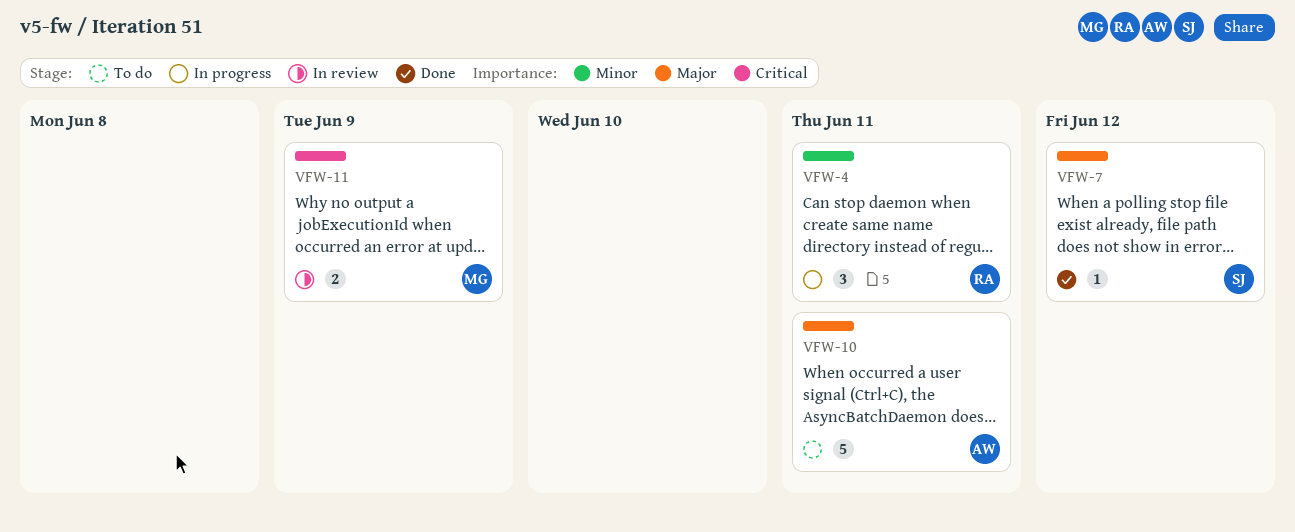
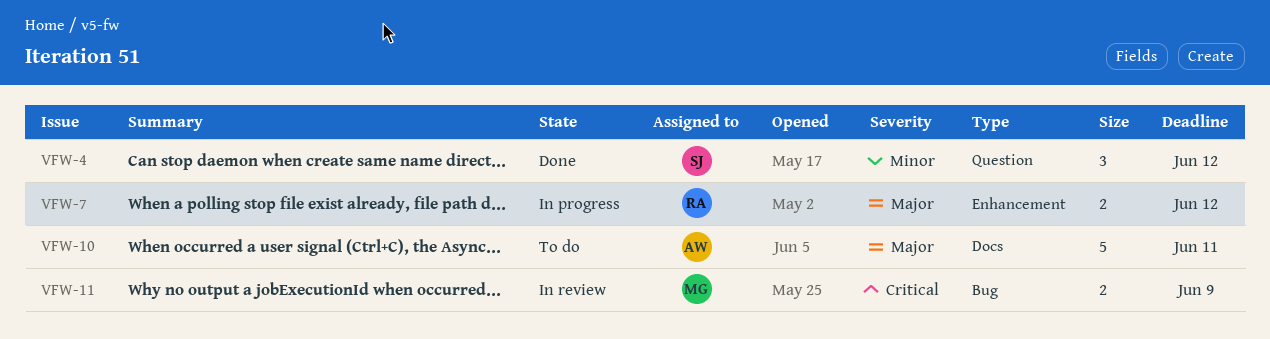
VFW-4, status: In progress -> Done
VFW-4, owner: RA -> SJ
VFW-4, due: Jun 11 -> Jun 12
VFW-7, status: Done -> In progress
VFW-7, owner: SJ -> RA
VFW-7, estimate: 1 -> 2

